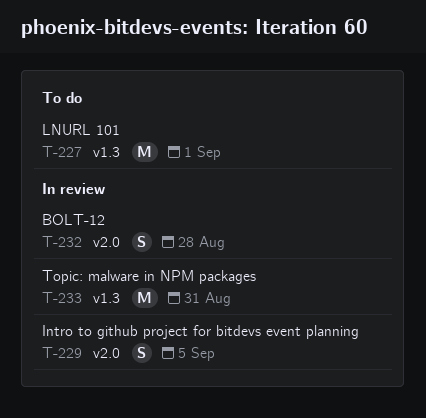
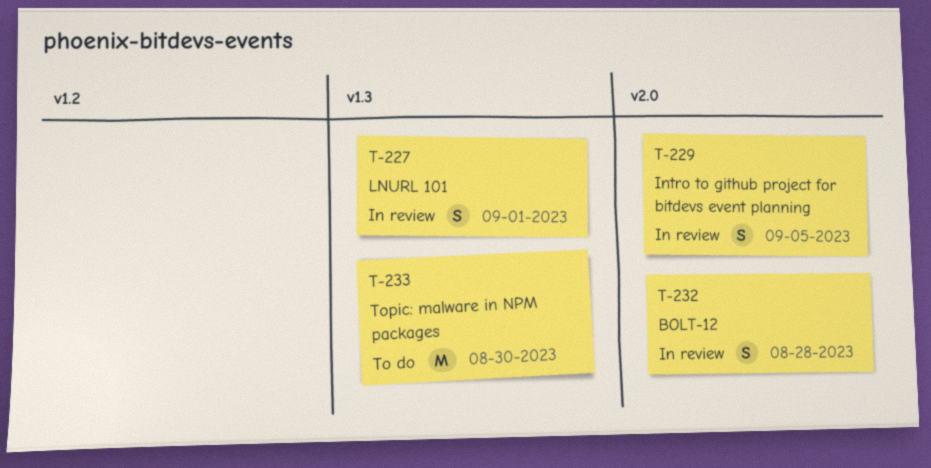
T-227, status: To do -> In review
T-227, estimate: M -> S
T-233, status: In review -> To do
T-233, due: Aug 31 -> Aug 30

